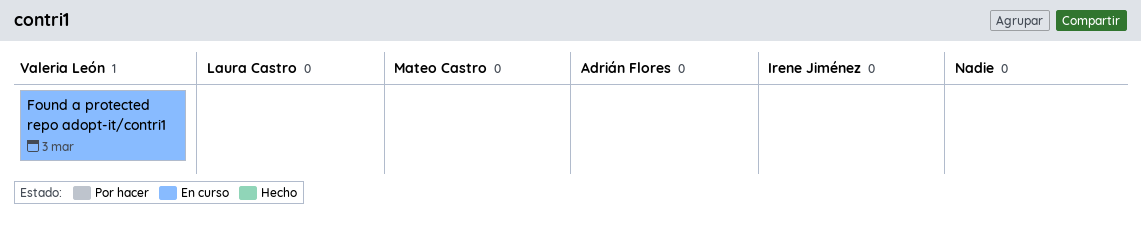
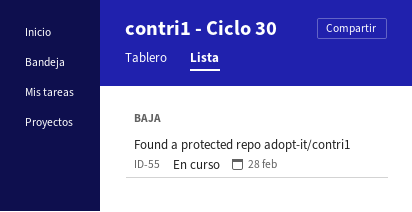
Found a protected repo adopt-it/contri1, due: Mar 3 -> Feb 28

